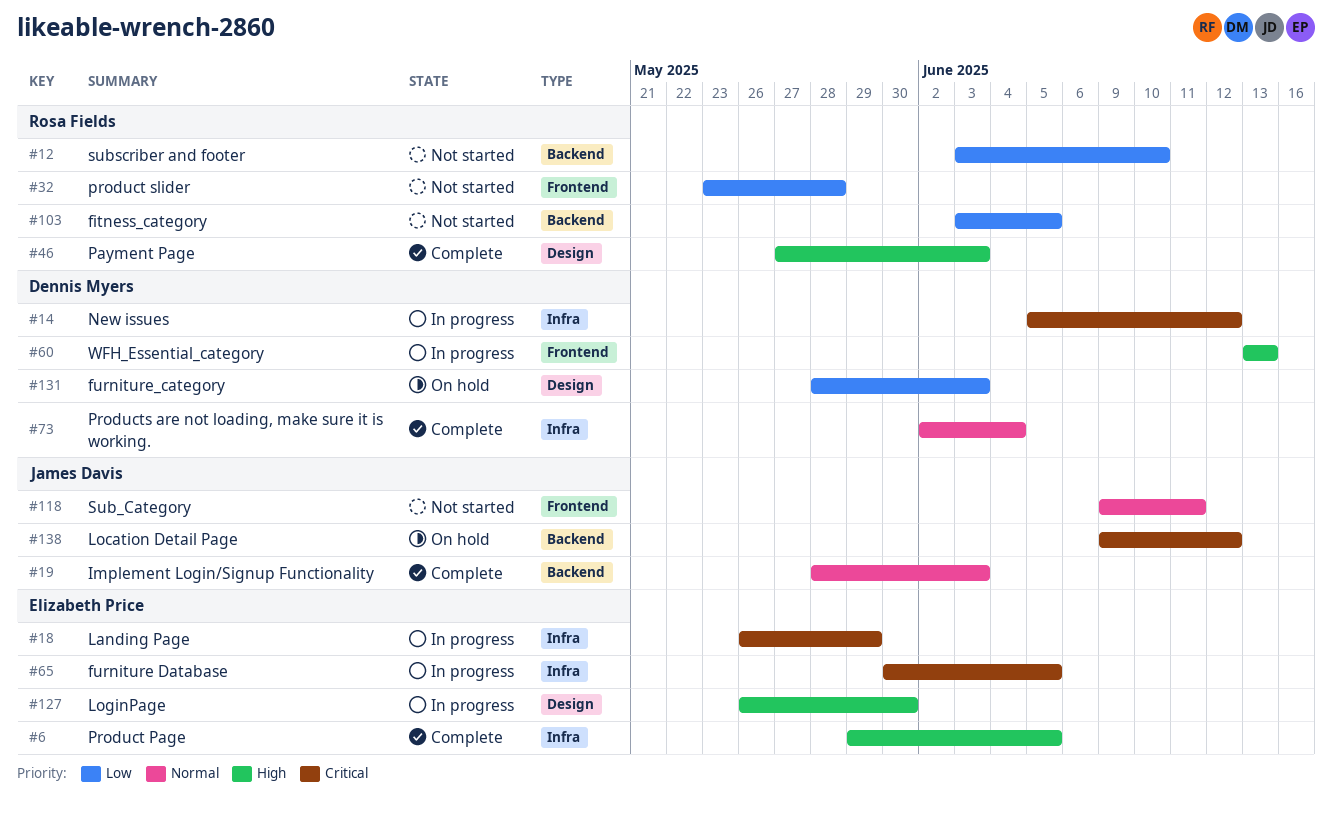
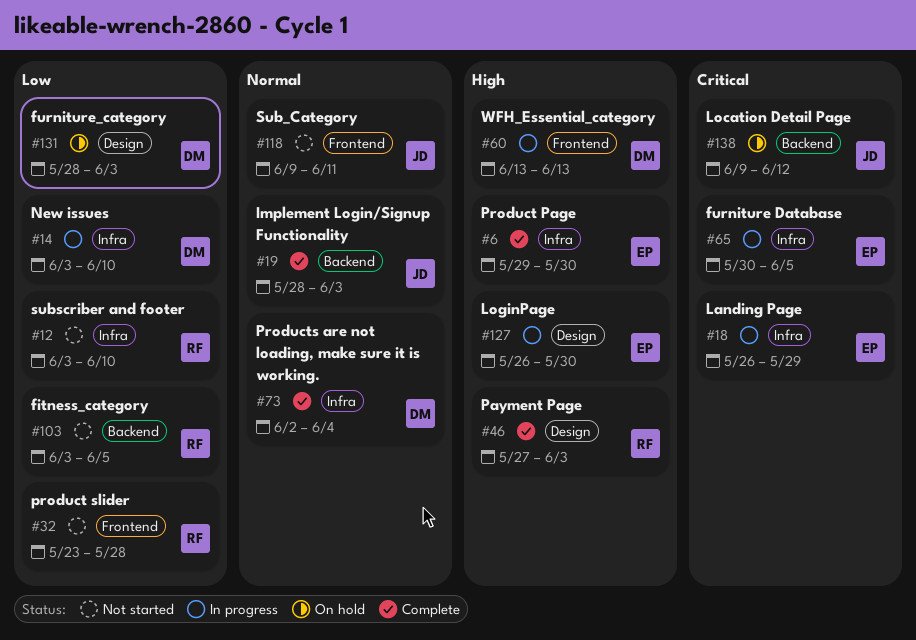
#6, due: Jun 5 -> May 30
#12, label: Backend -> Infra
#14, priority: Critical -> Low
#14, start: Jun 5 -> Jun 3
#14, due: Jun 12 -> Jun 10

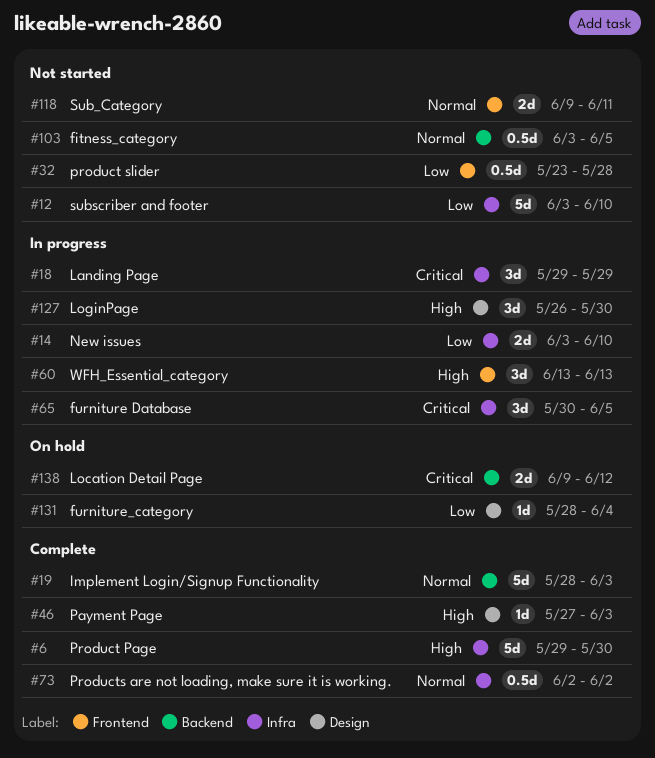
#18, start: May 26 -> May 29
#73, due: Jun 4 -> Jun 2
#103, priority: Low -> Normal
#131, due: Jun 3 -> Jun 4

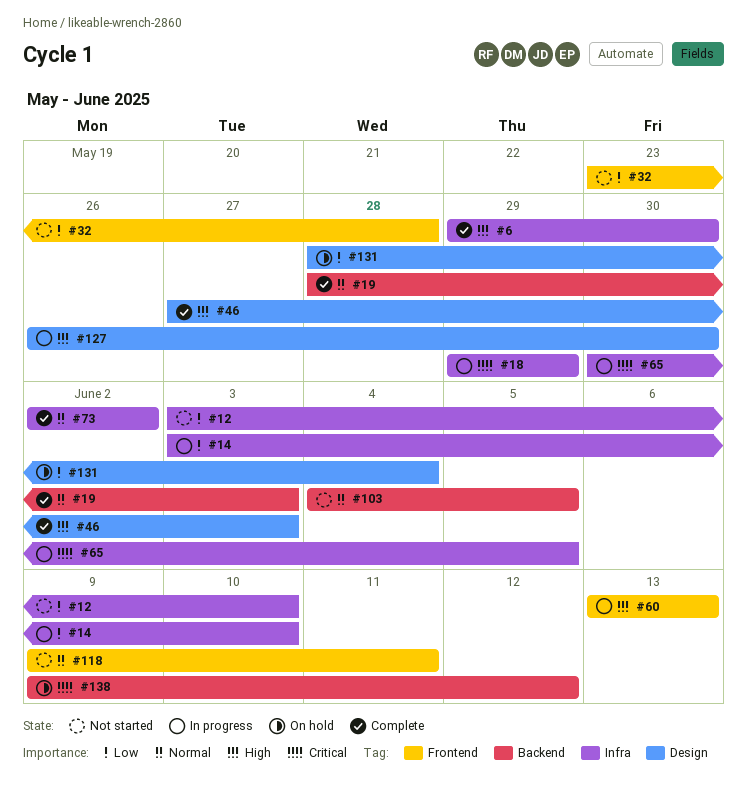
#103, start: Jun 3 -> Jun 4

